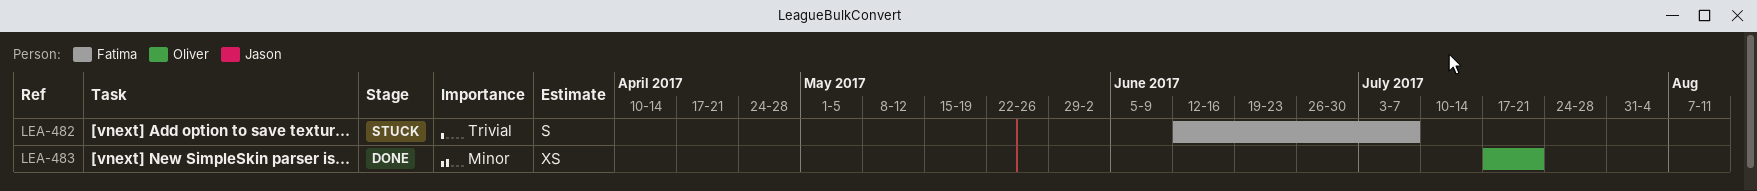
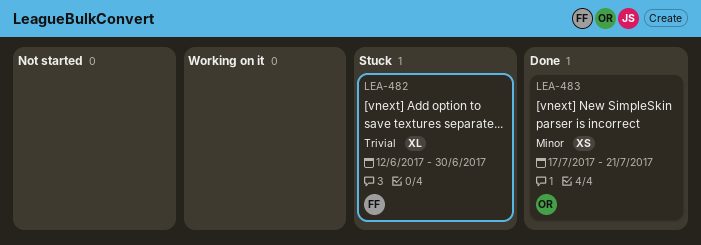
LEA-482, estimate: S -> XL
LEA-482, due: Jul 7 -> Jun 30

